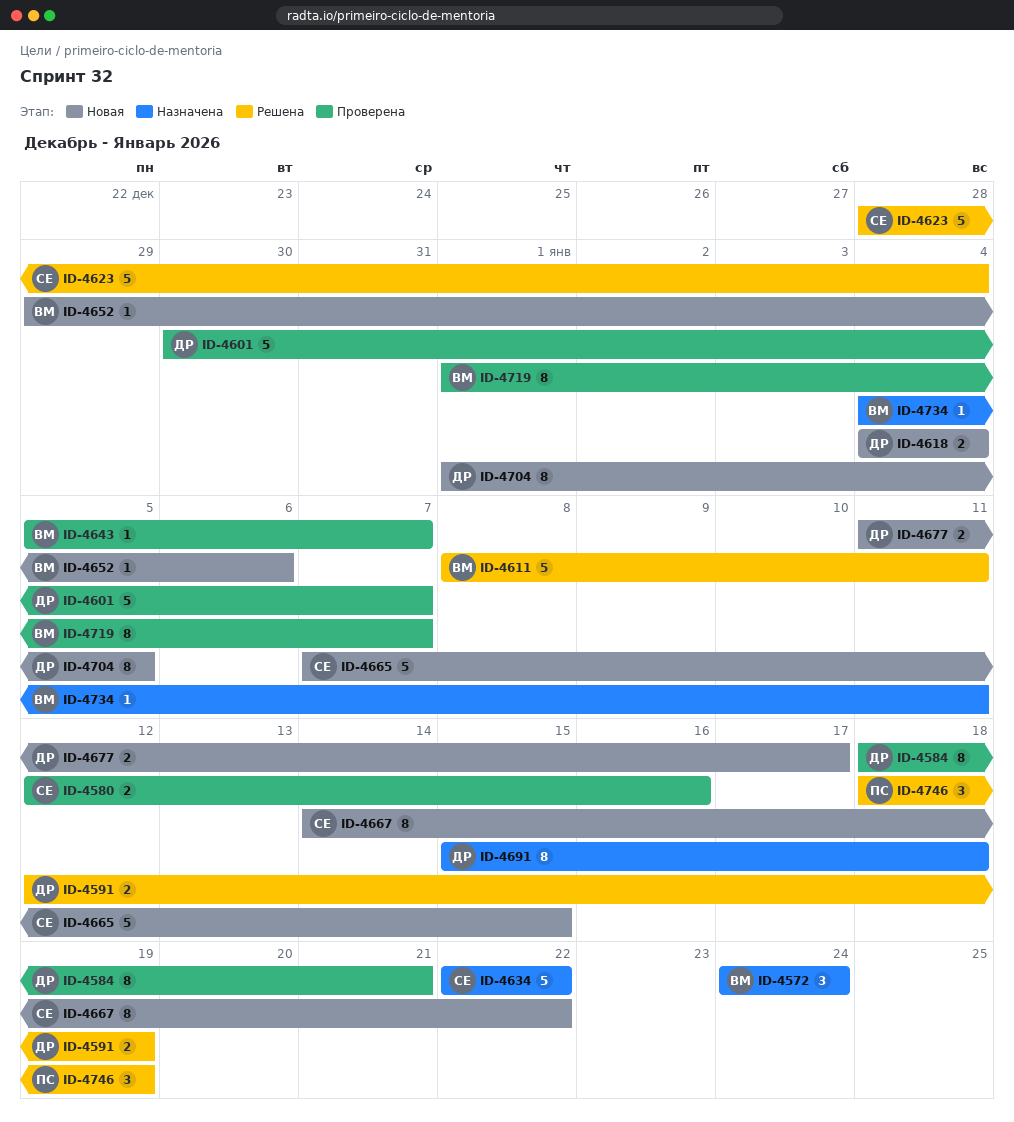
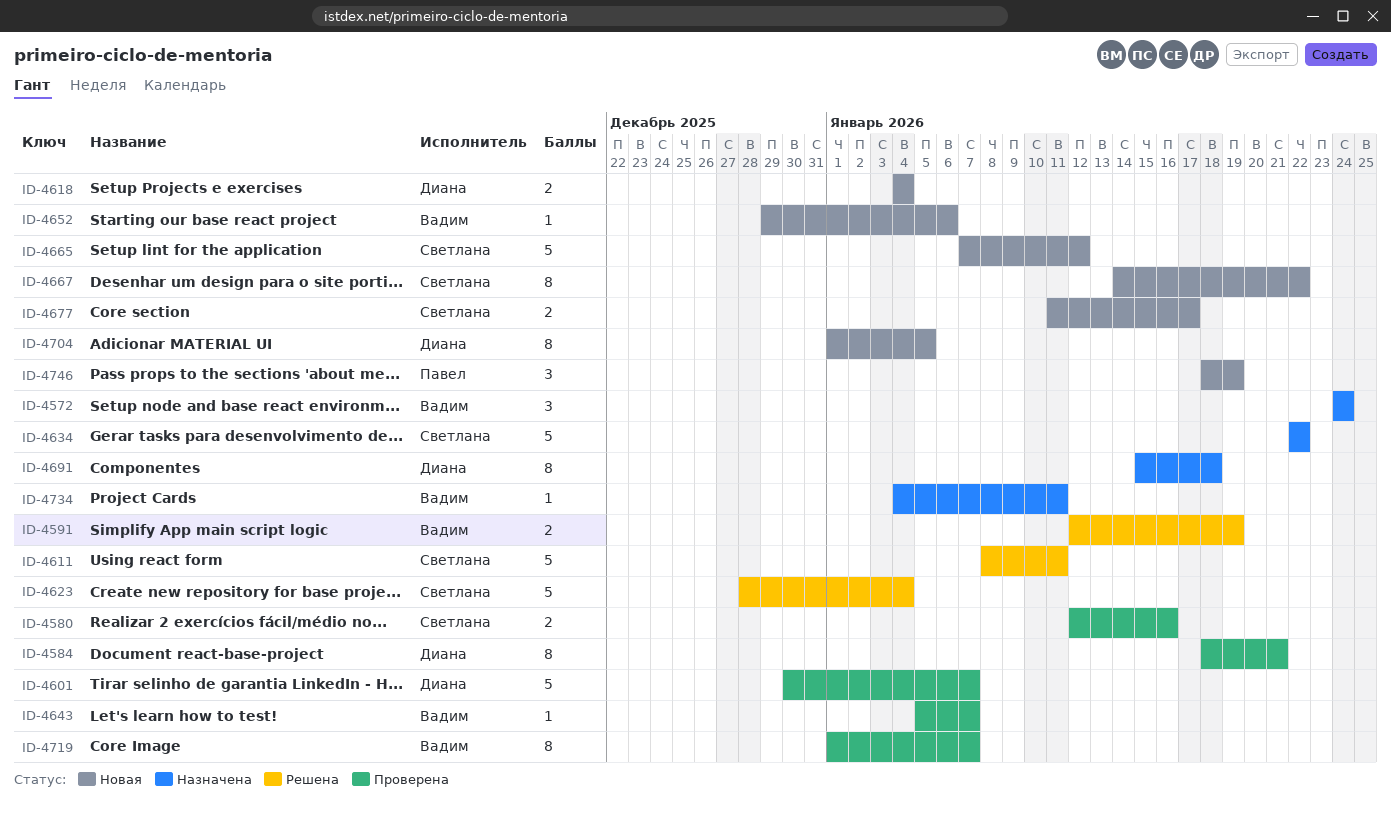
ID-4591, owner: Диана -> Вадим
ID-4611, owner: Вадим -> Светлана
ID-4665, due: Jan 15 -> Jan 12
ID-4677, owner: Диана -> Светлана
ID-4746, status: Решена -> Новая

